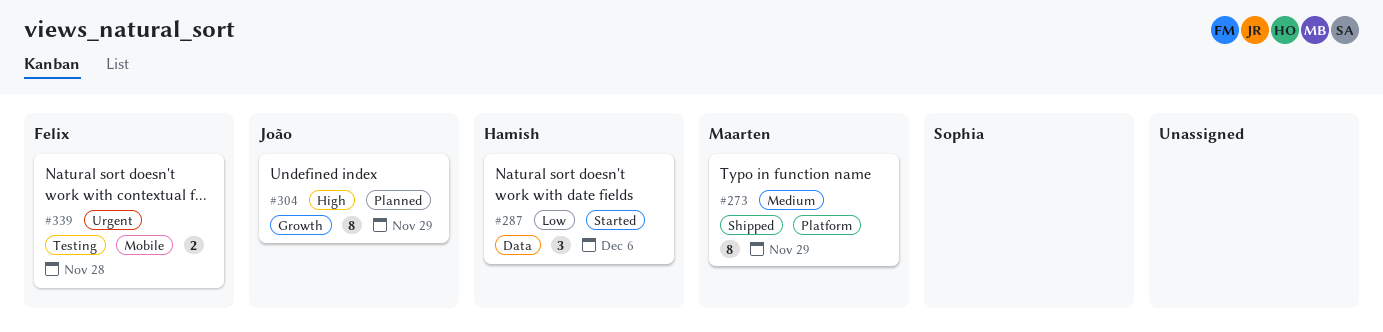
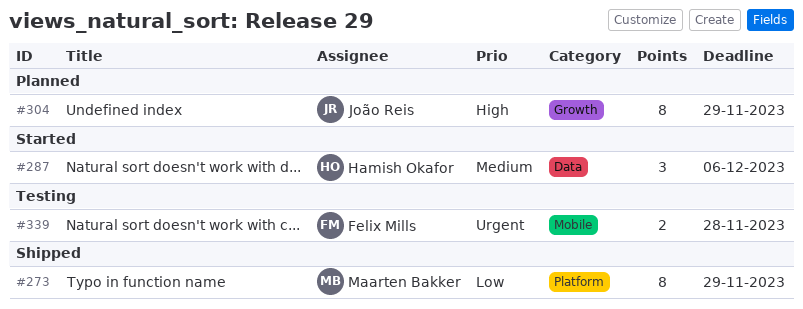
#273, priority: Medium -> Low
#287, priority: Low -> Medium

